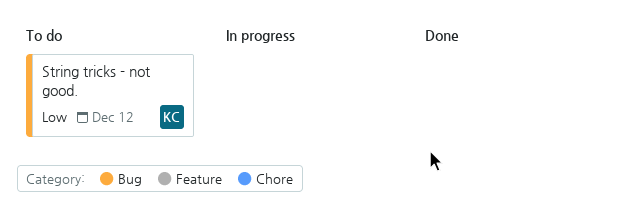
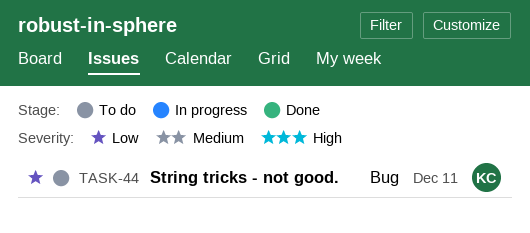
String tricks - not good., due: Dec 12 -> Dec 11

